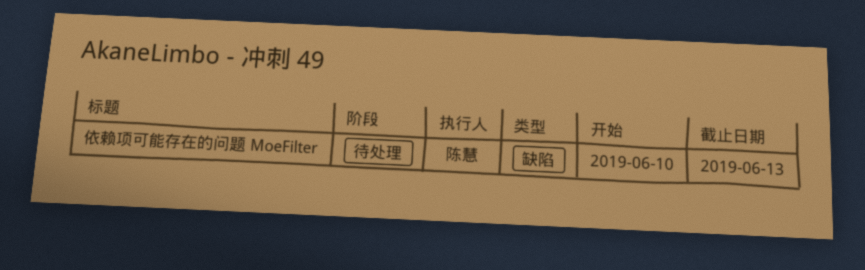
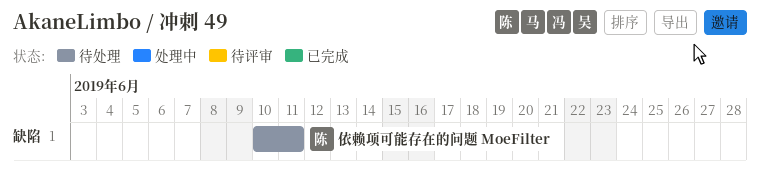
依赖项可能存在的问题 MoeFilter, due: Jun 13 -> Jun 11

